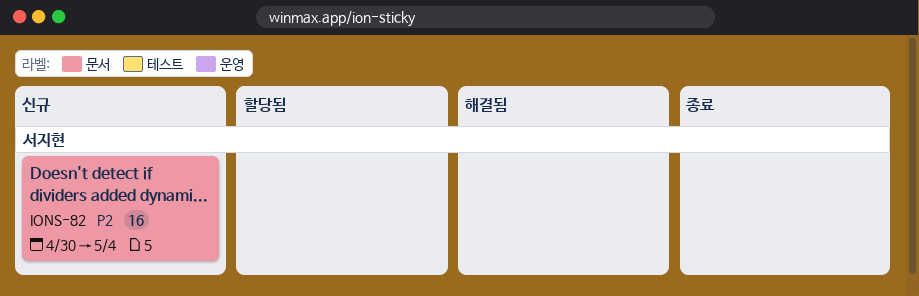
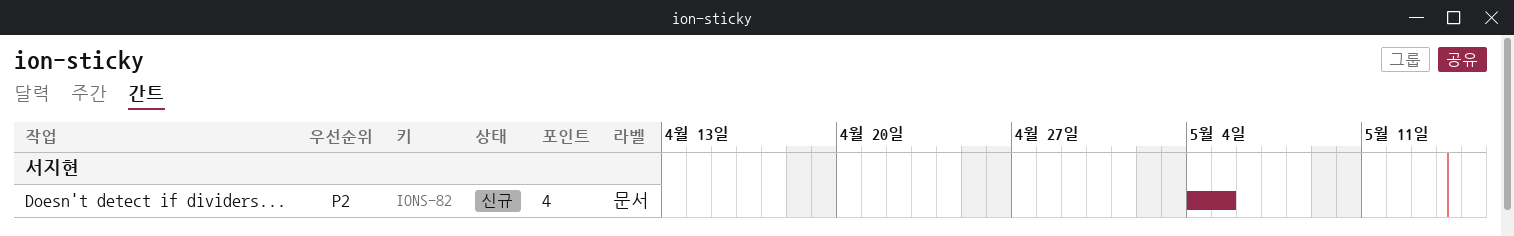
IONS-82, estimate: 16 -> 4
IONS-82, start: Apr 30 -> May 4
IONS-82, due: May 4 -> May 5

